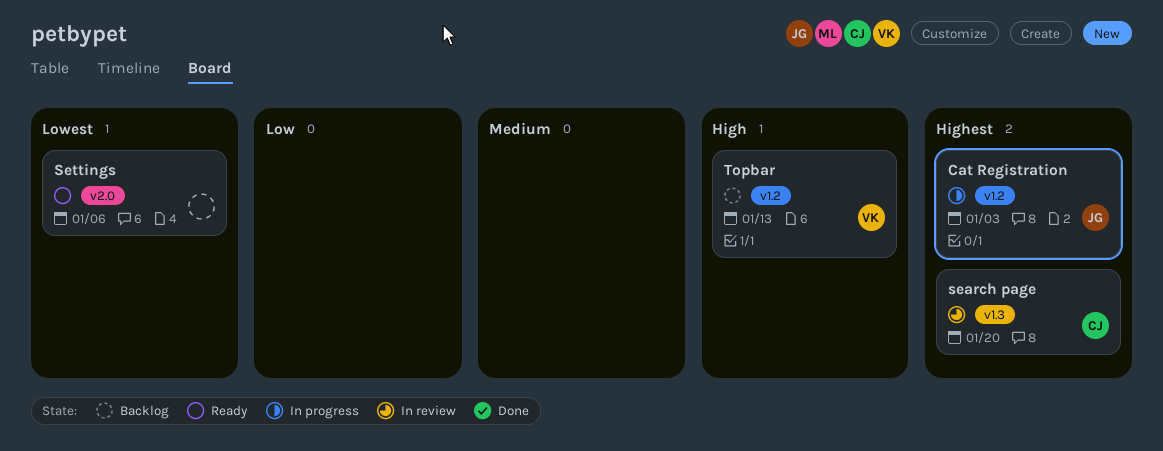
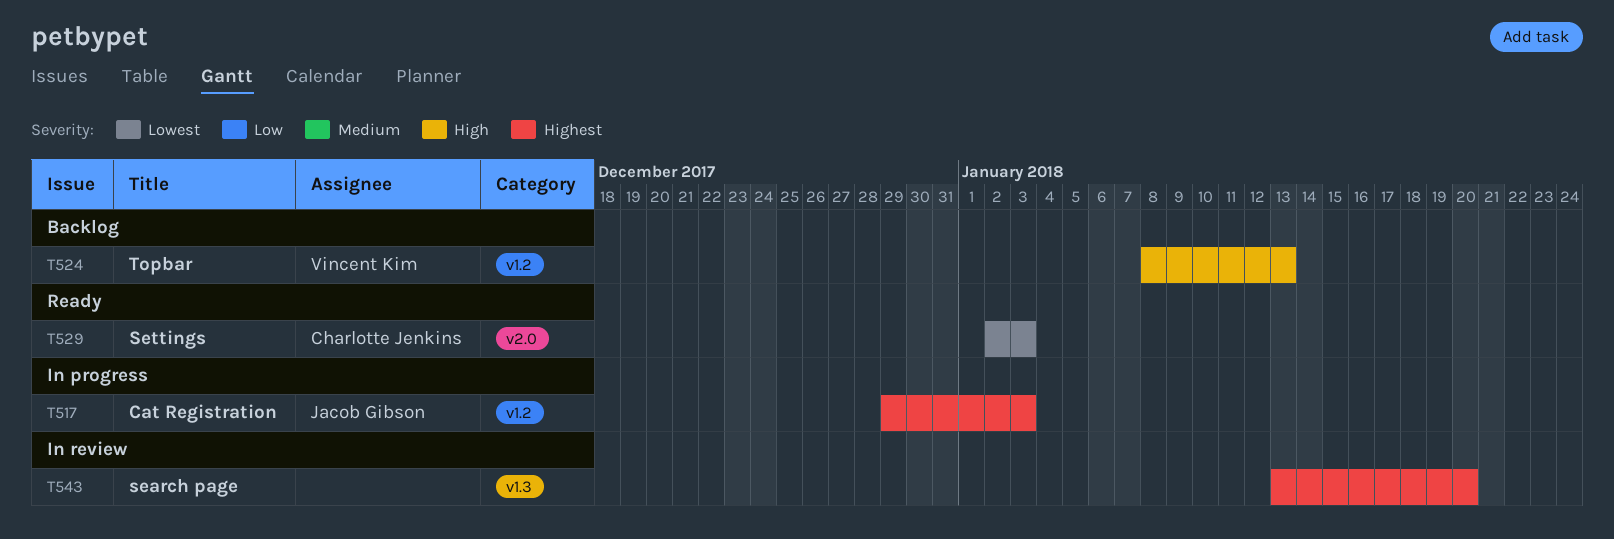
search page, owner: Charlotte Jenkins -> none
Settings, owner: none -> Charlotte Jenkins
Settings, due: Jan 6 -> Jan 3

